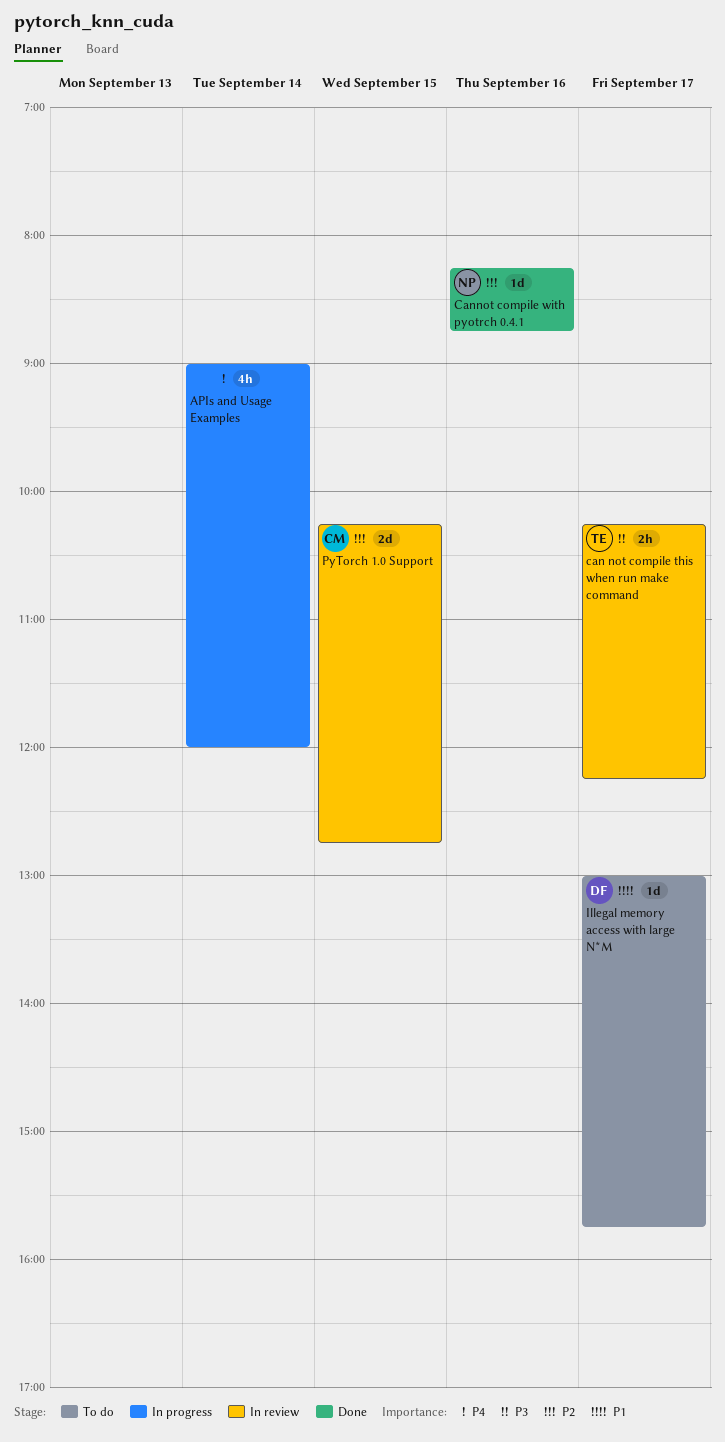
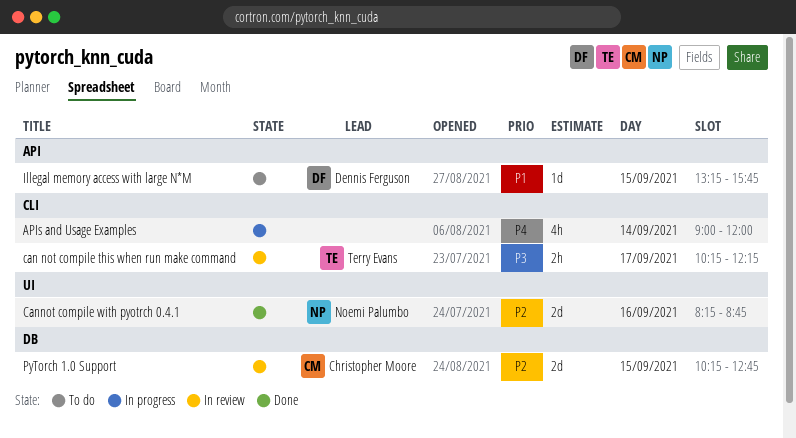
Cannot compile with pyotrch 0.4.1, estimate: 1d -> 2d
Illegal memory access with large N*M, day: Sep 17 -> Sep 15
Illegal memory access with large N*M, begins: 13:00 -> 13:15

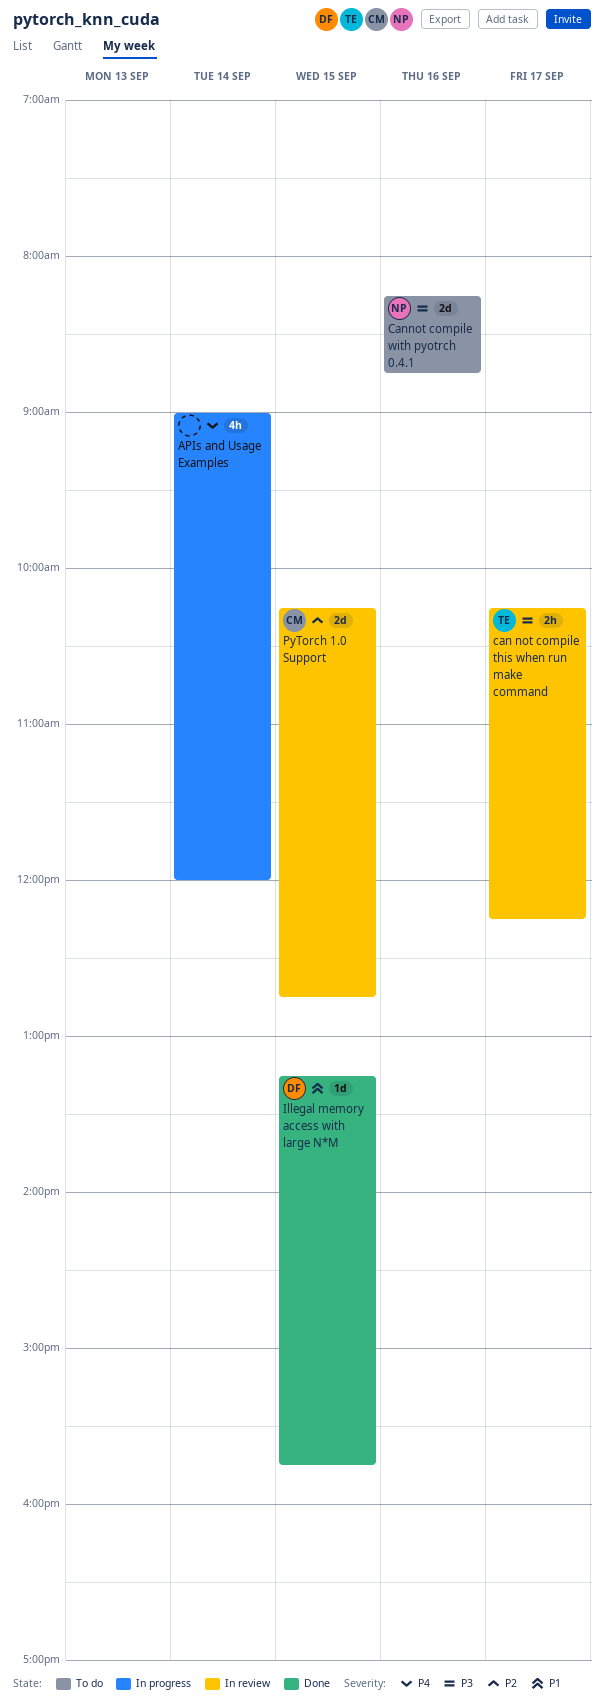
Cannot compile with pyotrch 0.4.1, status: Done -> To do
Cannot compile with pyotrch 0.4.1, priority: P2 -> P3
Illegal memory access with large N*M, status: To do -> Done

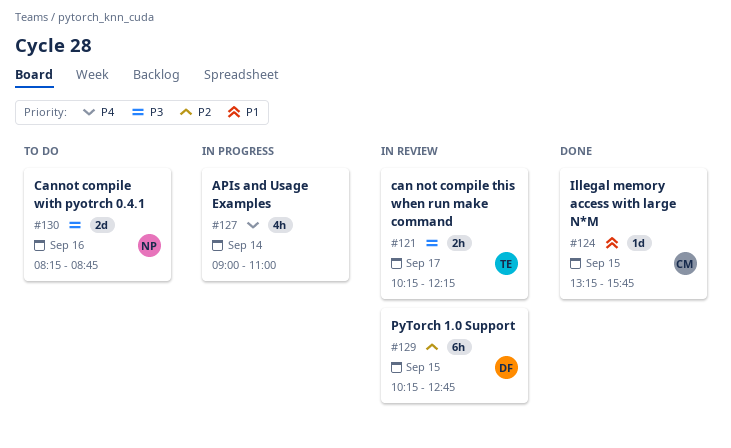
APIs and Usage Examples, ends: 12:00 -> 11:00
Illegal memory access with large N*M, owner: DF -> CM
PyTorch 1.0 Support, owner: CM -> DF
PyTorch 1.0 Support, estimate: 2d -> 6h

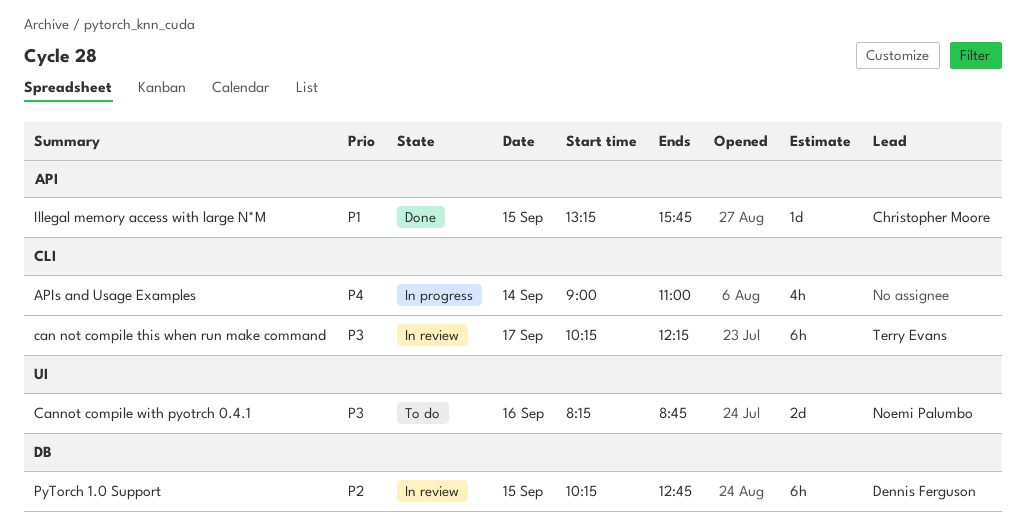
can not compile this when run make command, estimate: 2h -> 6h

